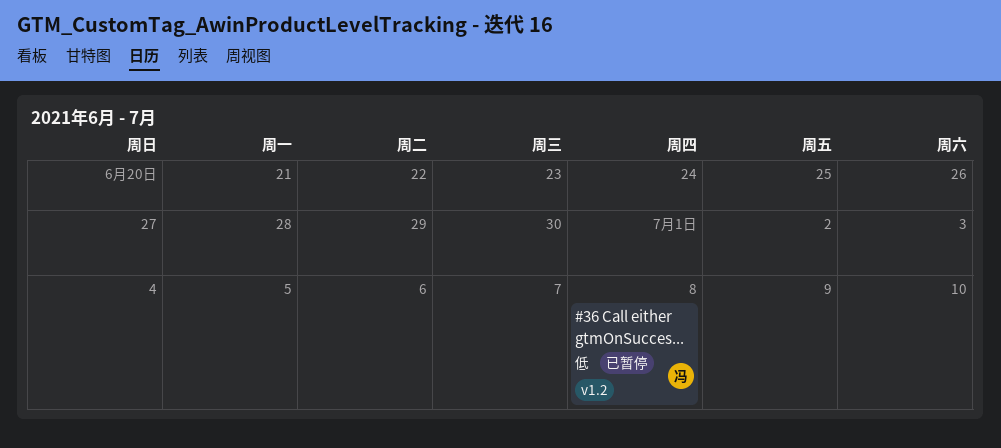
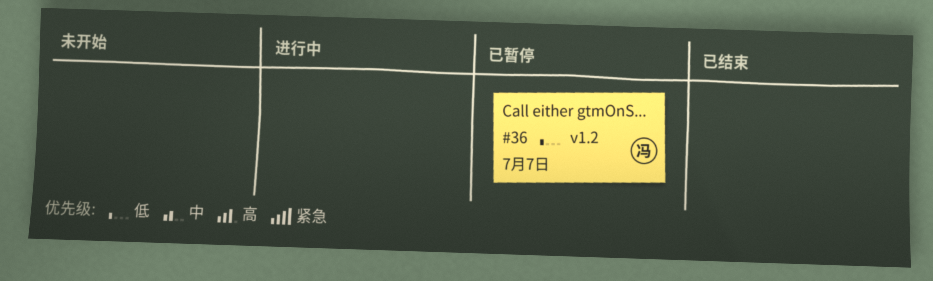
#36, due: Jul 8 -> Jul 7

